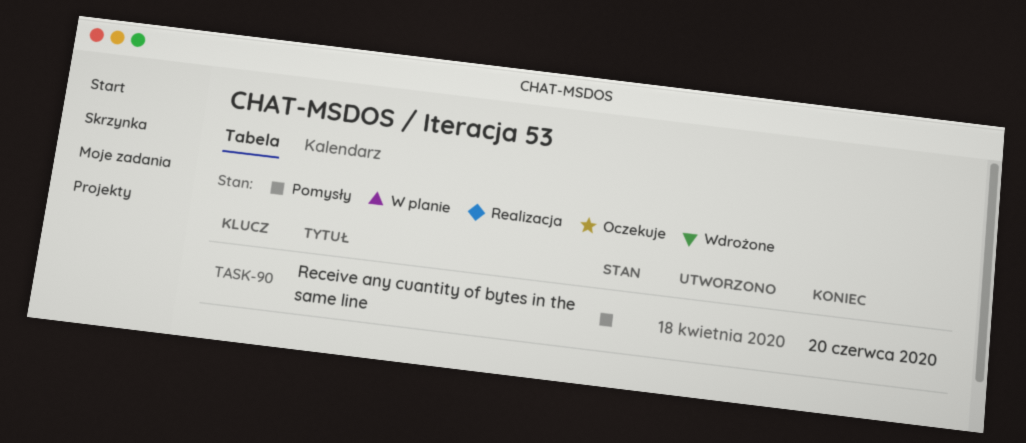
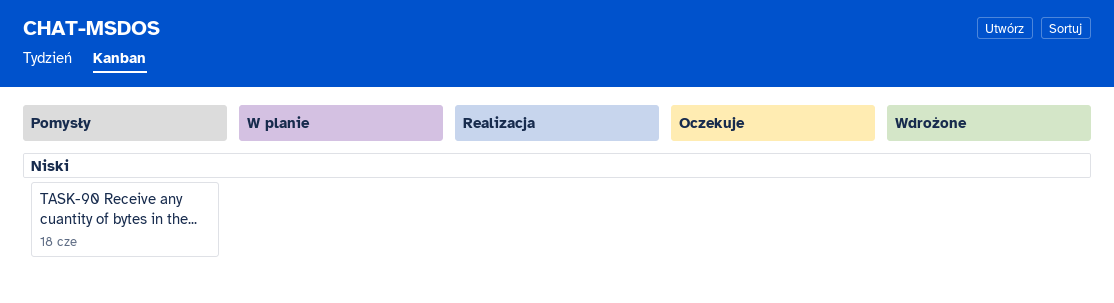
TASK-90, due: Jun 20 -> Jun 18

